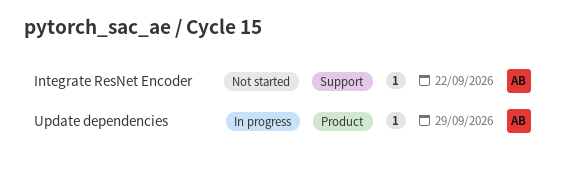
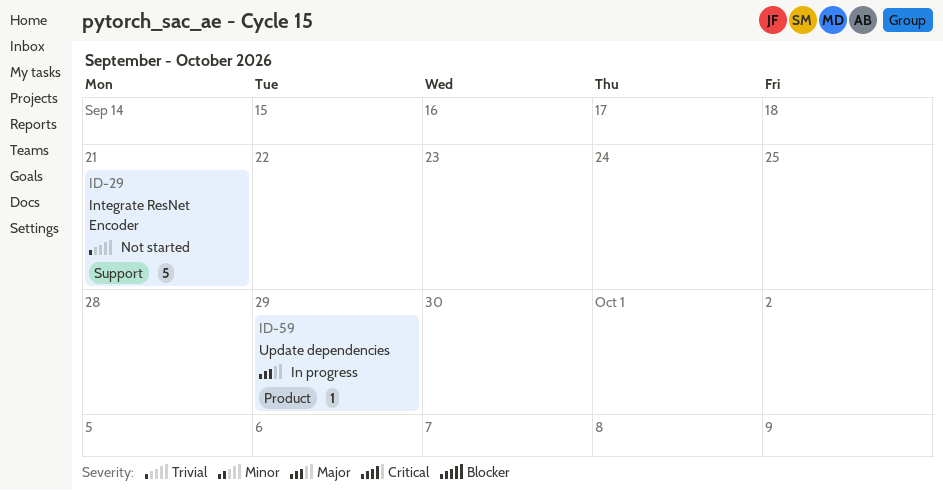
Integrate ResNet Encoder, estimate: 1 -> 5
Integrate ResNet Encoder, due: Sep 22 -> Sep 21

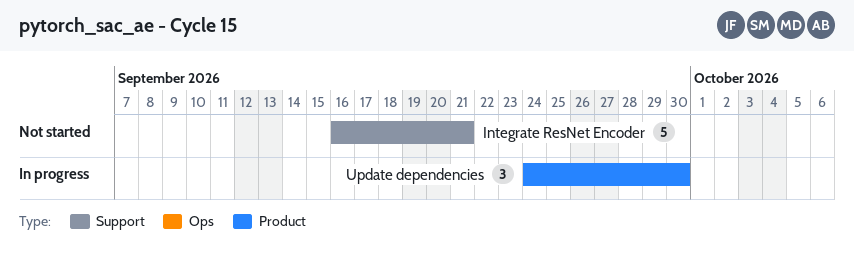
Update dependencies, estimate: 1 -> 3
Update dependencies, due: Sep 29 -> Sep 30

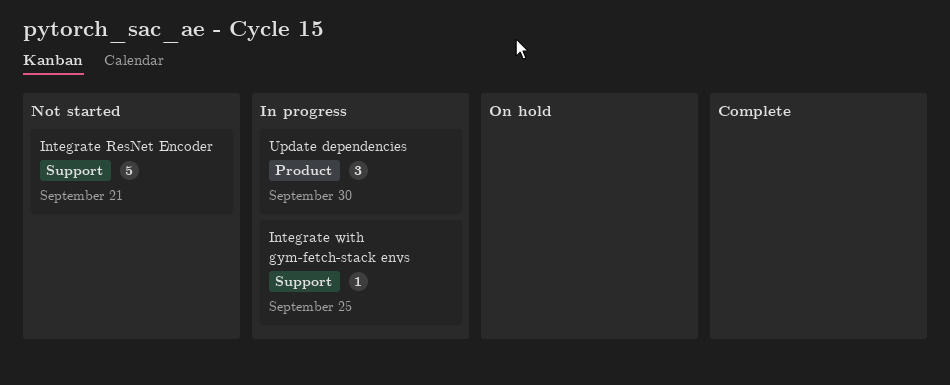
Integrate with gym-fetch-stack envs: none -> present

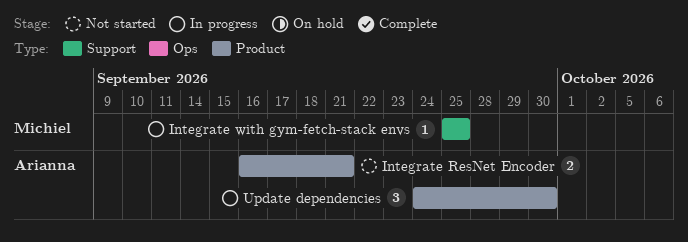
Integrate ResNet Encoder, label: Support -> Product
Integrate ResNet Encoder, estimate: 5 -> 2

